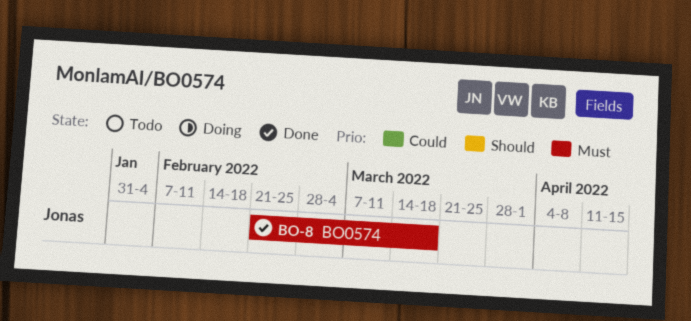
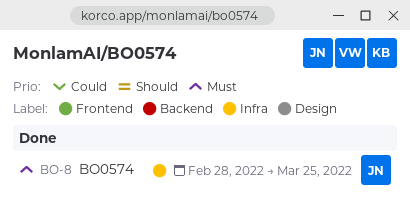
BO-8, start: Feb 21 -> Feb 28
BO-8, due: Mar 18 -> Mar 25

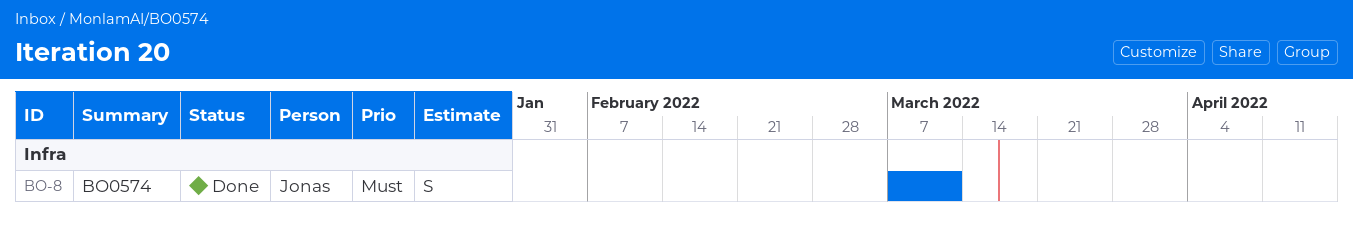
BO-8, start: Feb 28 -> Mar 7
BO-8, due: Mar 25 -> Mar 11

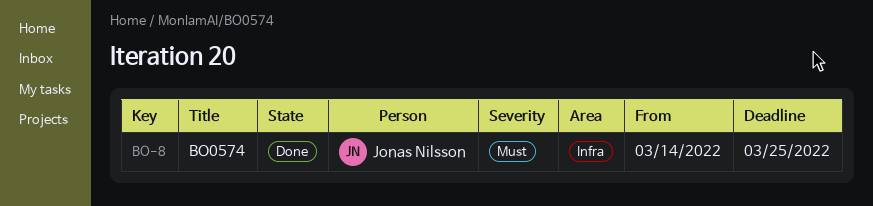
BO-8, start: Mar 7 -> Mar 14
BO-8, due: Mar 11 -> Mar 25

